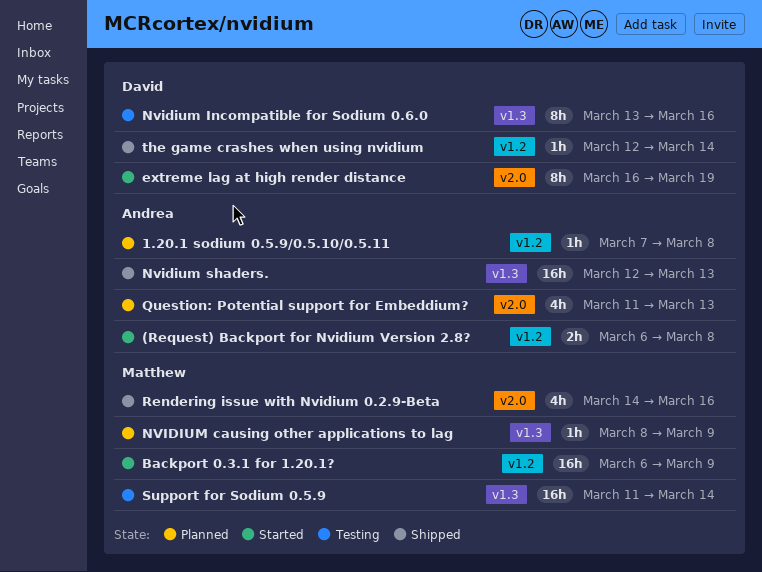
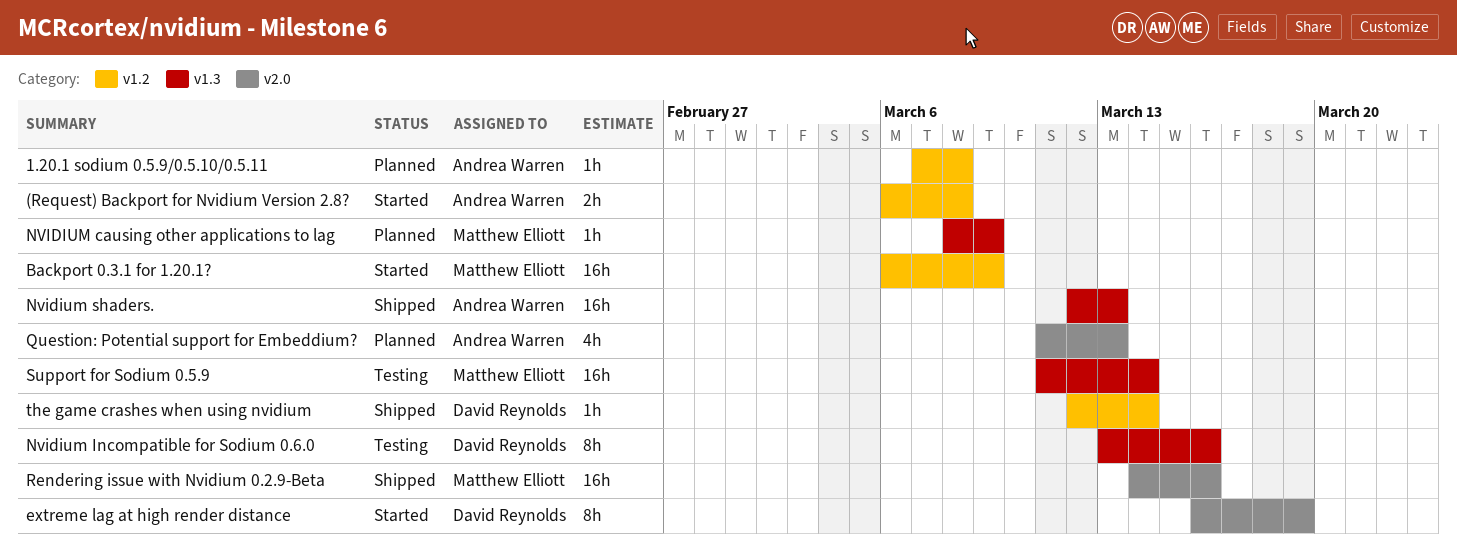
Rendering issue with Nvidium 0.2.9-Beta, estimate: 4h -> 16h

